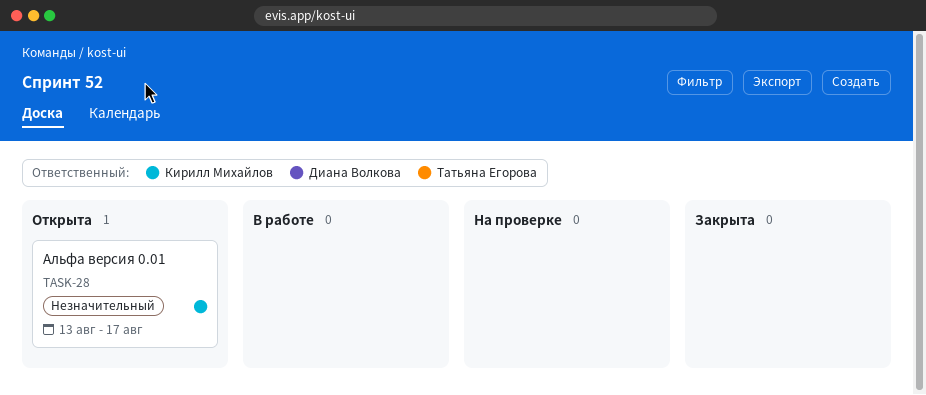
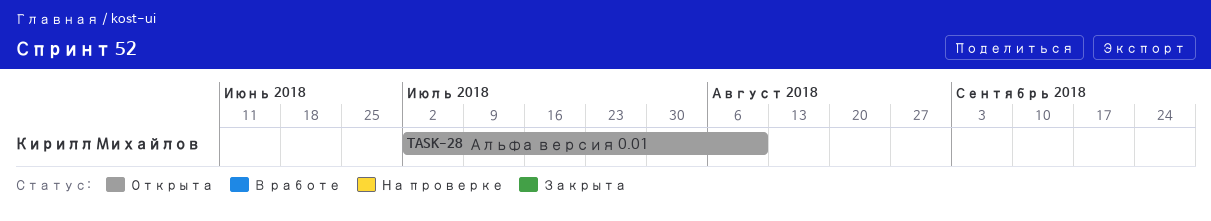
TASK-28, start: Aug 13 -> Jul 2
TASK-28, due: Aug 17 -> Aug 10

